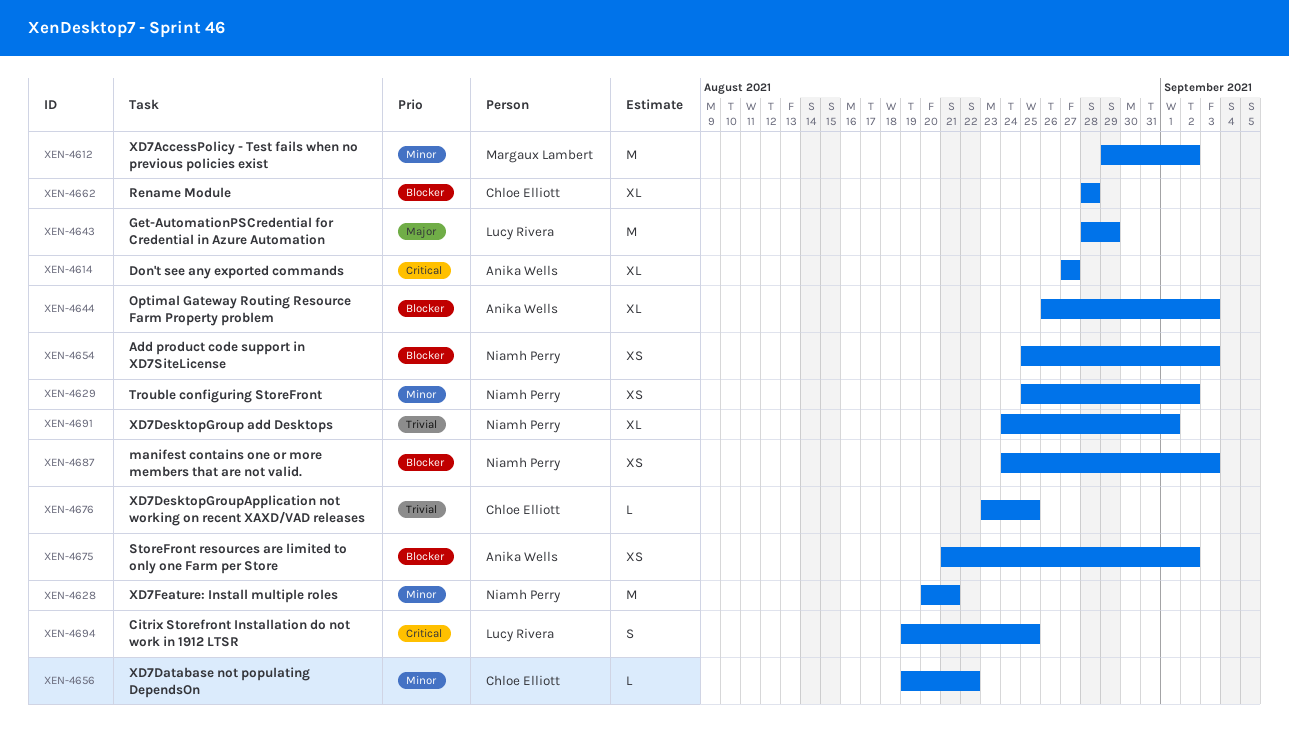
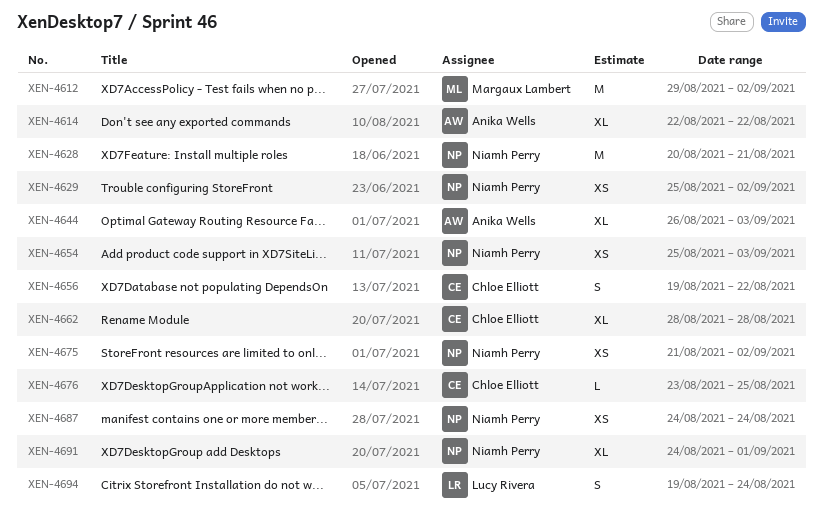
XEN-4614, start: Aug 27 -> Aug 22
XEN-4614, due: Aug 27 -> Aug 22
XEN-4643: present -> none
XEN-4656, estimate: L -> S
XEN-4675, owner: Anika Wells -> Niamh Perry
XEN-4687, due: Sep 3 -> Aug 24
XEN-4694, due: Aug 25 -> Aug 24

